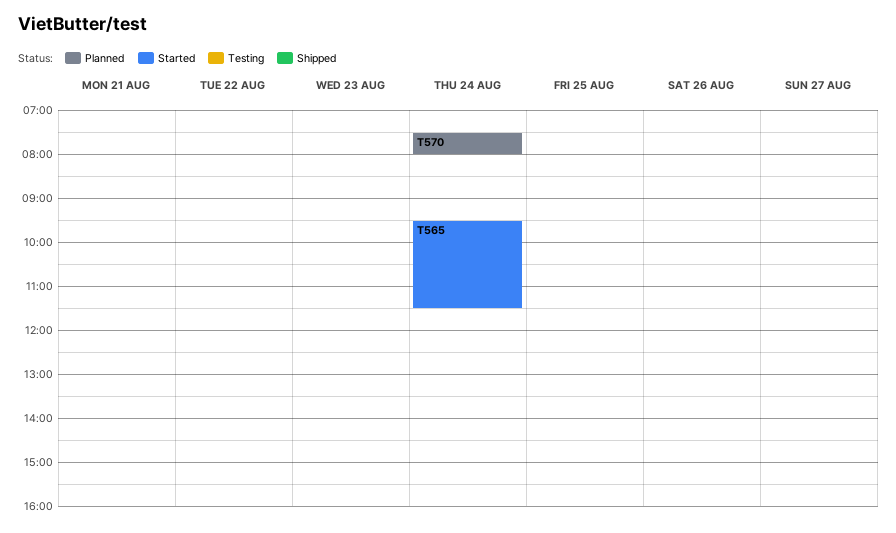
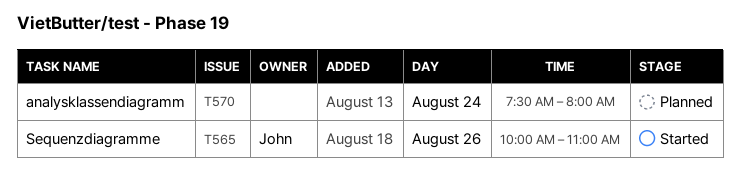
T565, day: Aug 24 -> Aug 26
T565, begins: 09:30 -> 10:00
T565, ends: 11:30 -> 11:00

